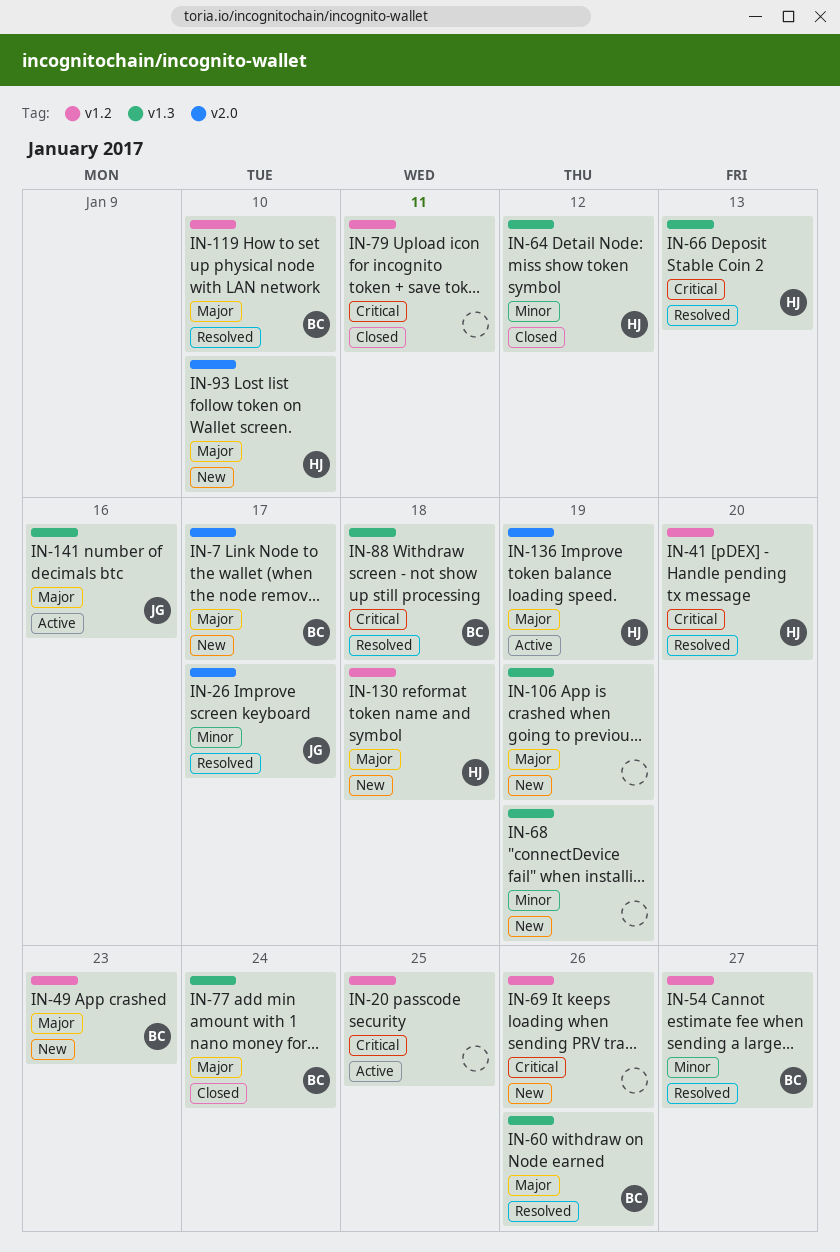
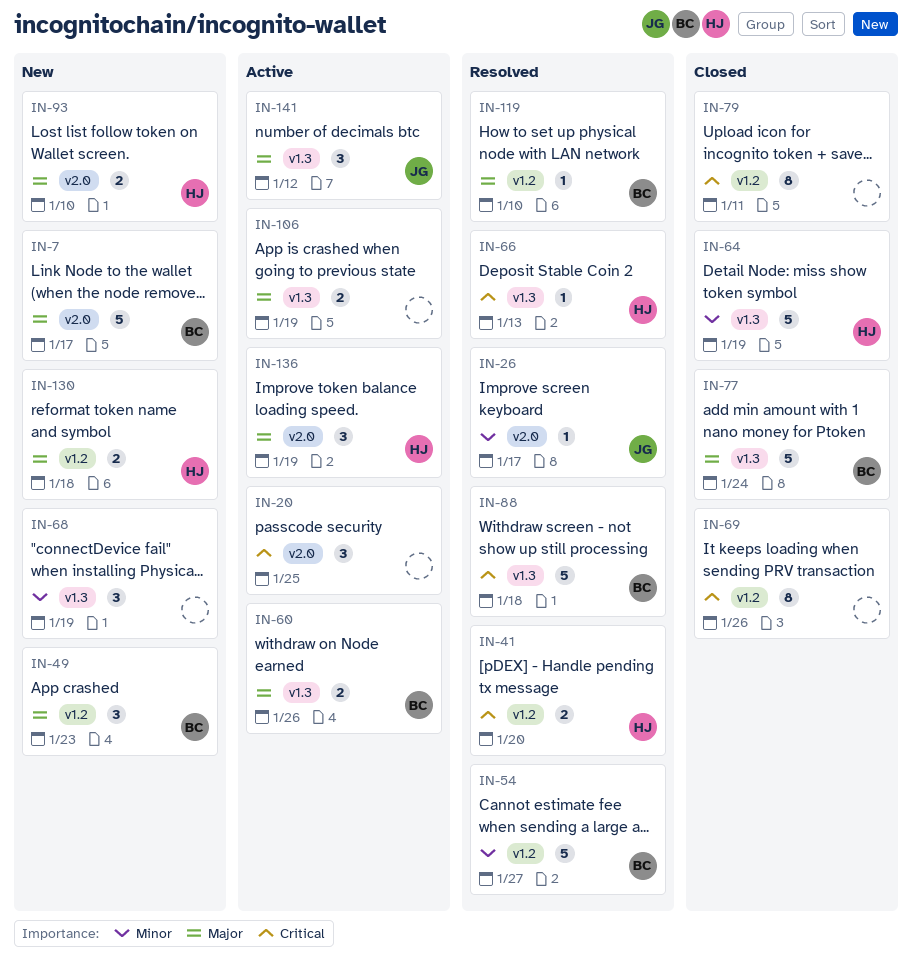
IN-20, label: v1.2 -> v2.0
IN-60, status: Resolved -> Active
IN-64, due: Jan 12 -> Jan 19
IN-69, status: New -> Closed
IN-106, status: New -> Active
IN-141, due: Jan 16 -> Jan 12

